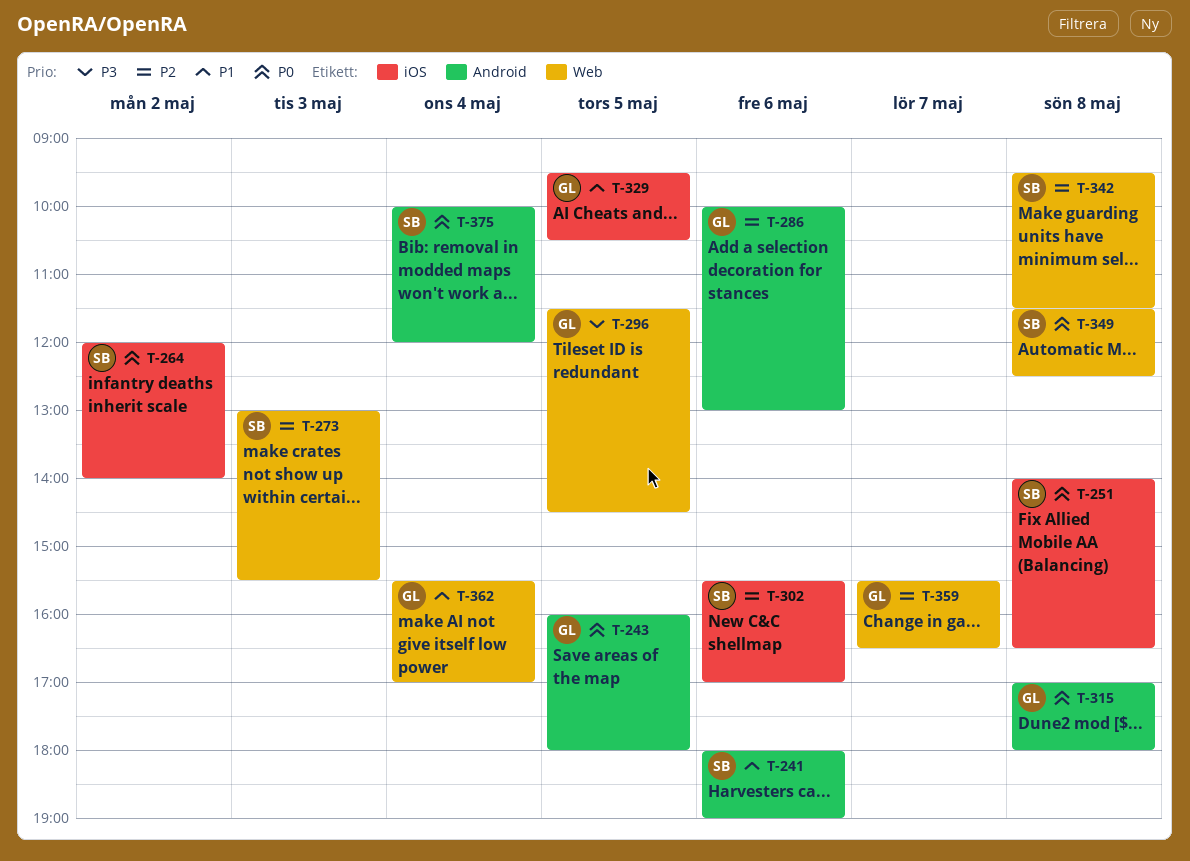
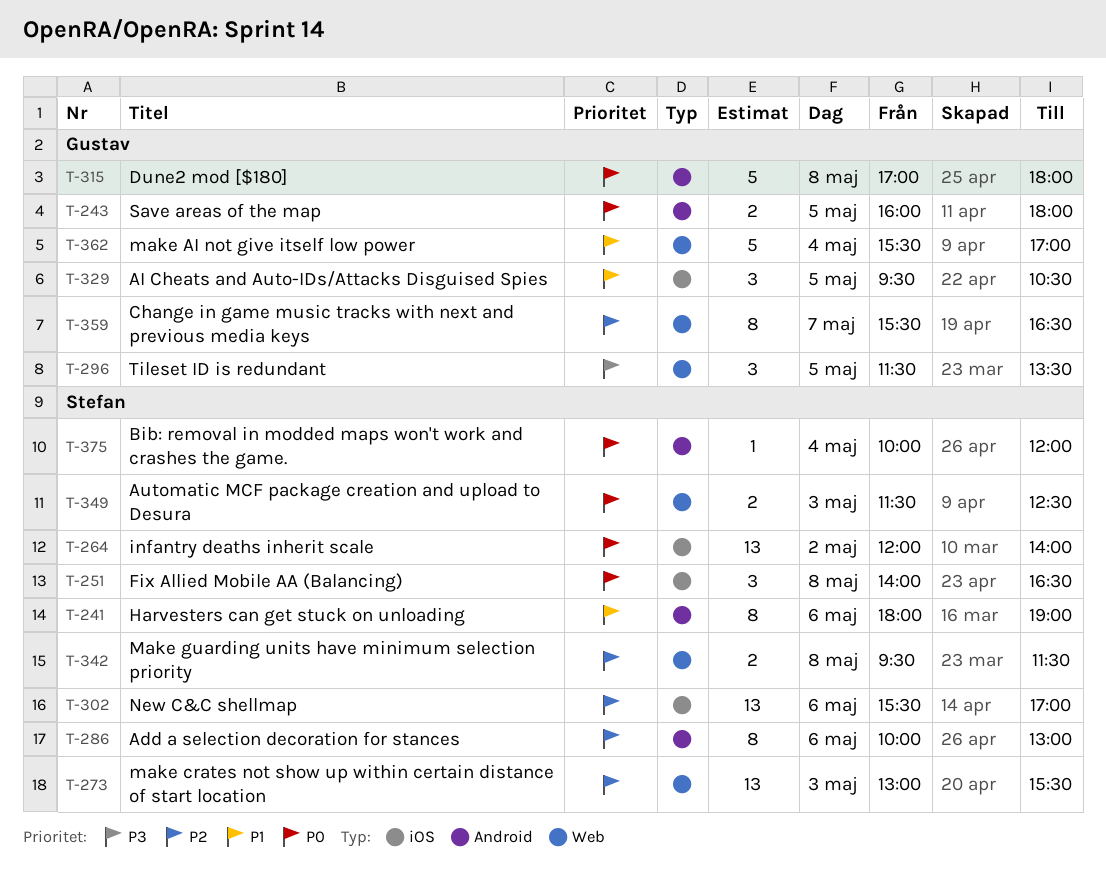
T-286, owner: Gustav -> Stefan
T-296, ends: 14:30 -> 13:30
T-349, day: May 8 -> May 3

